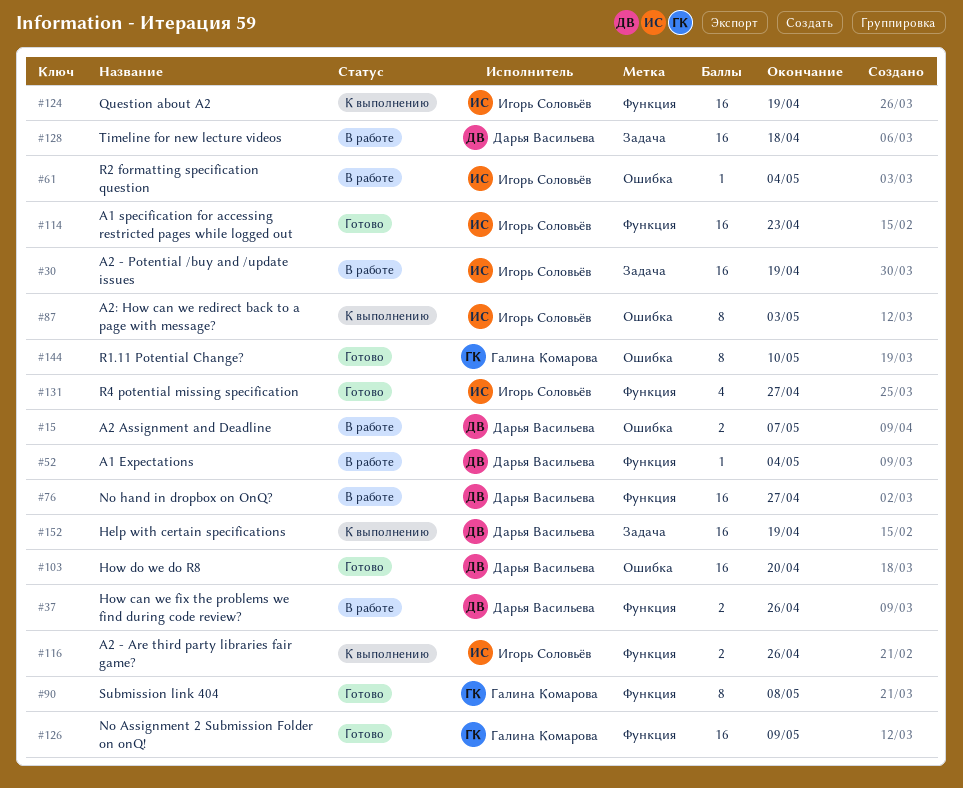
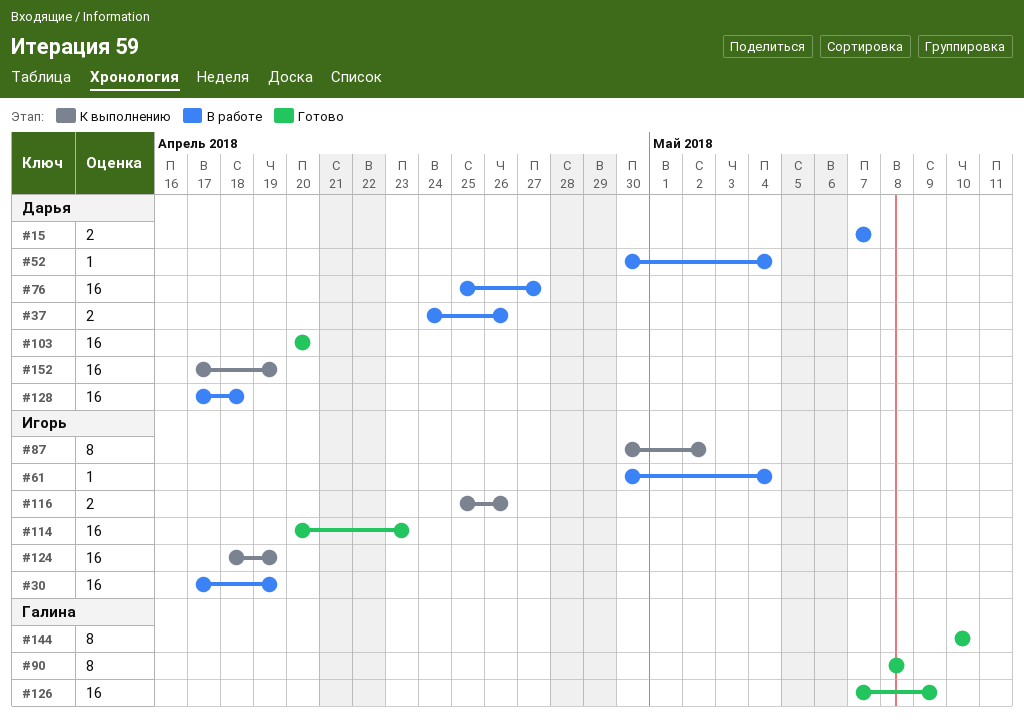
#87, due: May 3 -> May 2
#131: present -> none

